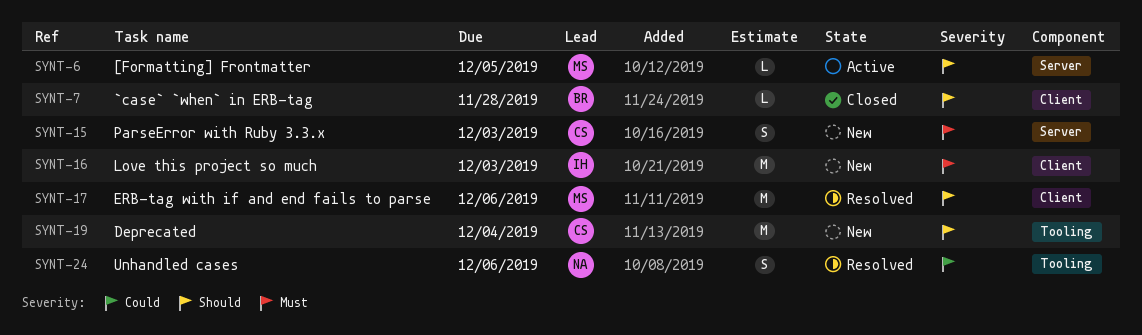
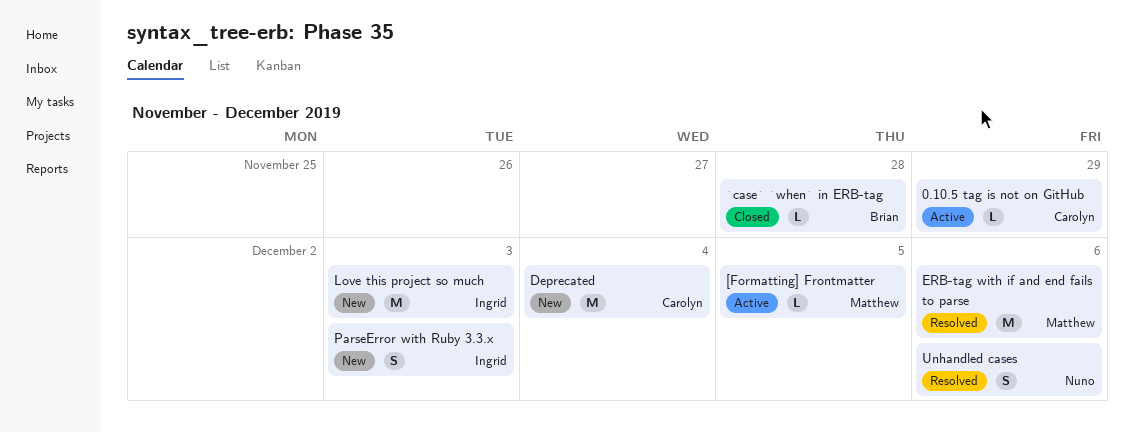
0.10.5 tag is not on GitHub: none -> present
ParseError with Ruby 3.3.x, owner: Carolyn -> Ingrid

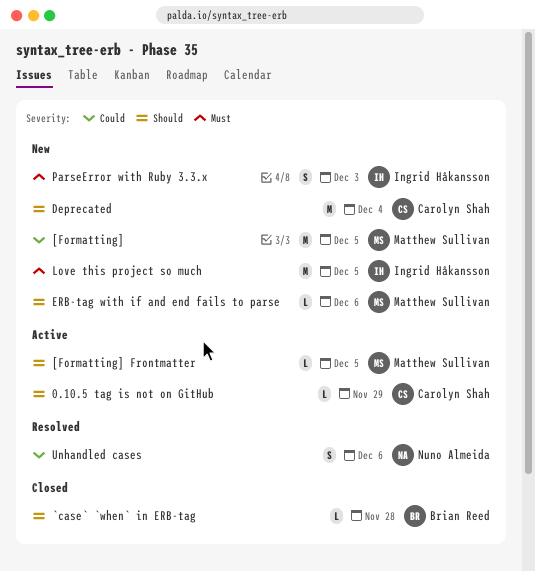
[Formatting]: none -> present
ERB-tag with if and end fails to parse, status: Resolved -> New
ERB-tag with if and end fails to parse, estimate: M -> L
Love this project so much, due: Dec 3 -> Dec 5

